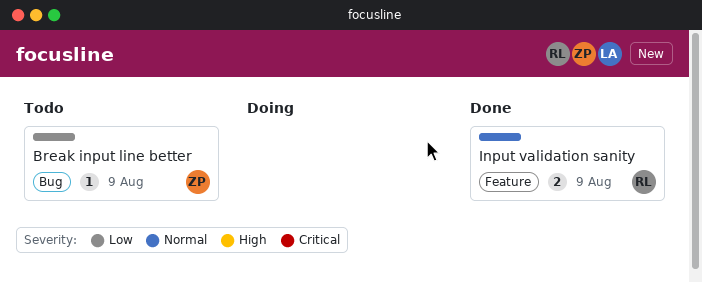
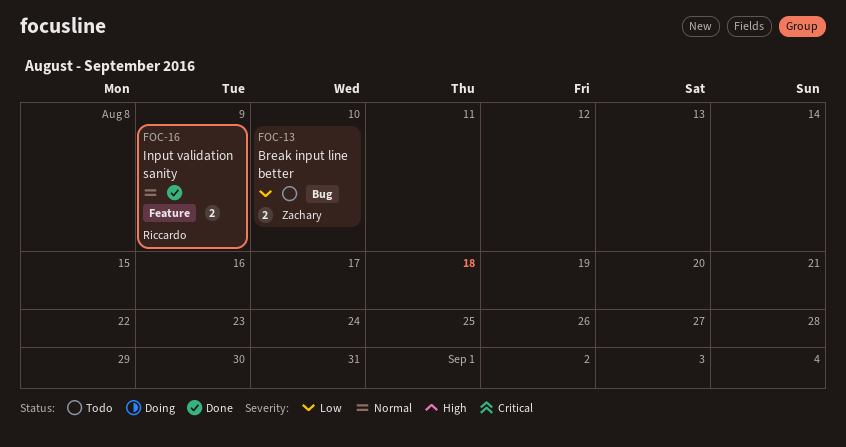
Break input line better, estimate: 1 -> 2
Break input line better, due: Aug 9 -> Aug 10

